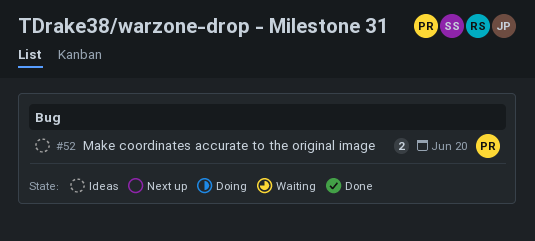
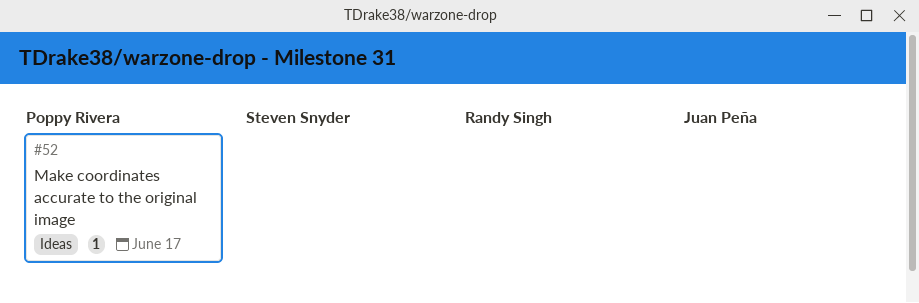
#52, estimate: 2 -> 1
#52, due: Jun 20 -> Jun 17

